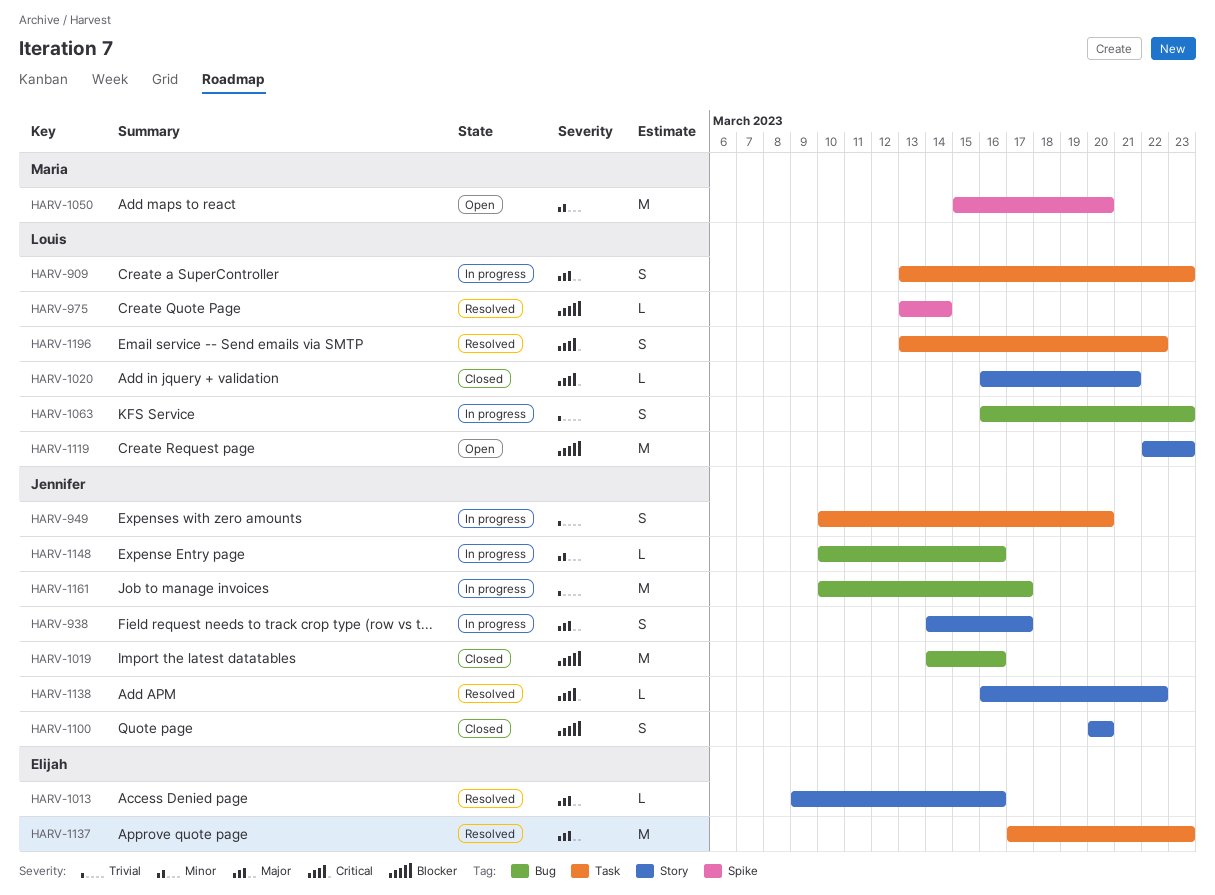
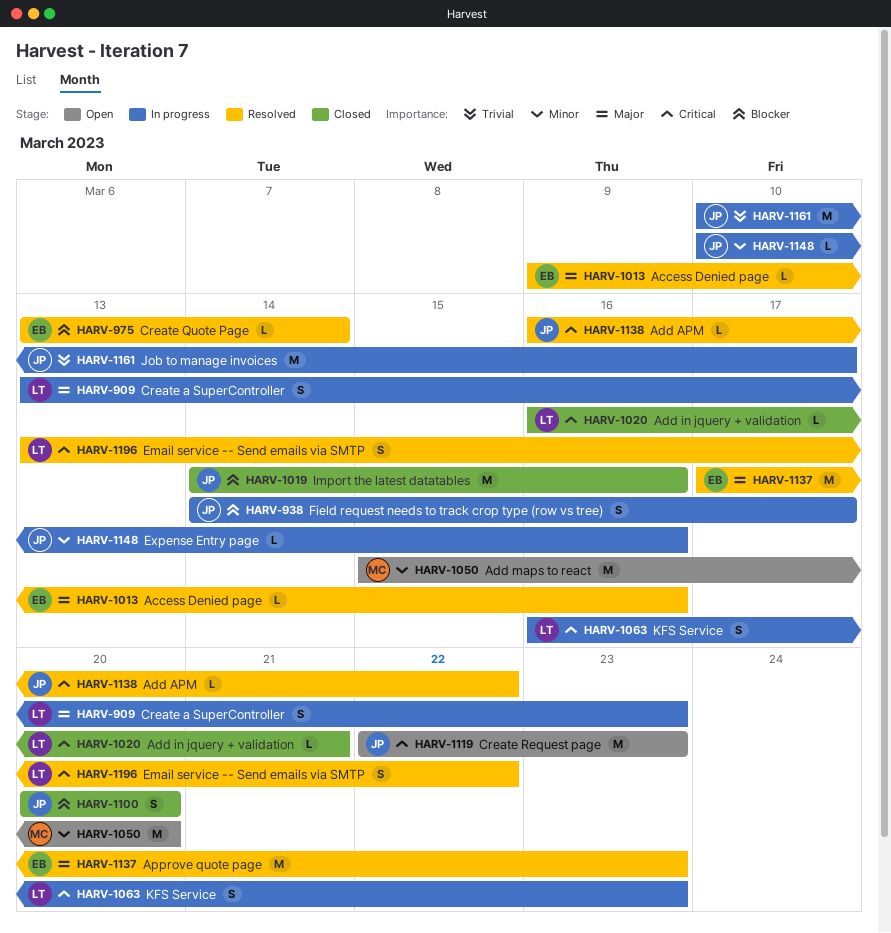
HARV-938, priority: Major -> Blocker
HARV-949: present -> none
HARV-975, owner: Louis -> Elijah
HARV-1063, priority: Trivial -> Critical
HARV-1119, owner: Louis -> Jennifer
HARV-1119, priority: Blocker -> Critical

